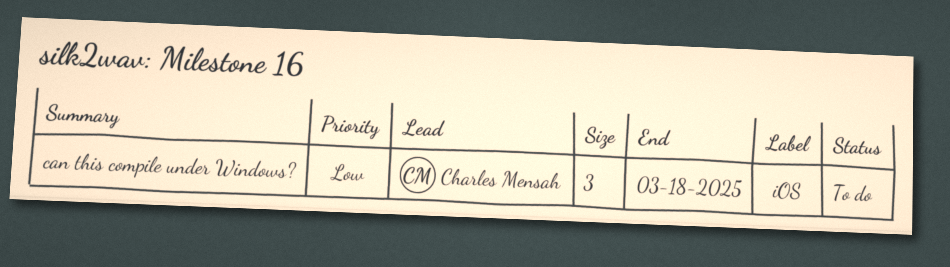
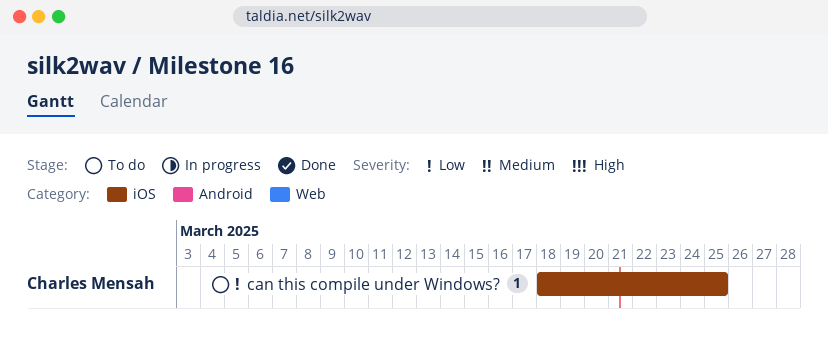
can this compile under Windows?, estimate: 3 -> 1
can this compile under Windows?, due: Mar 18 -> Mar 25

